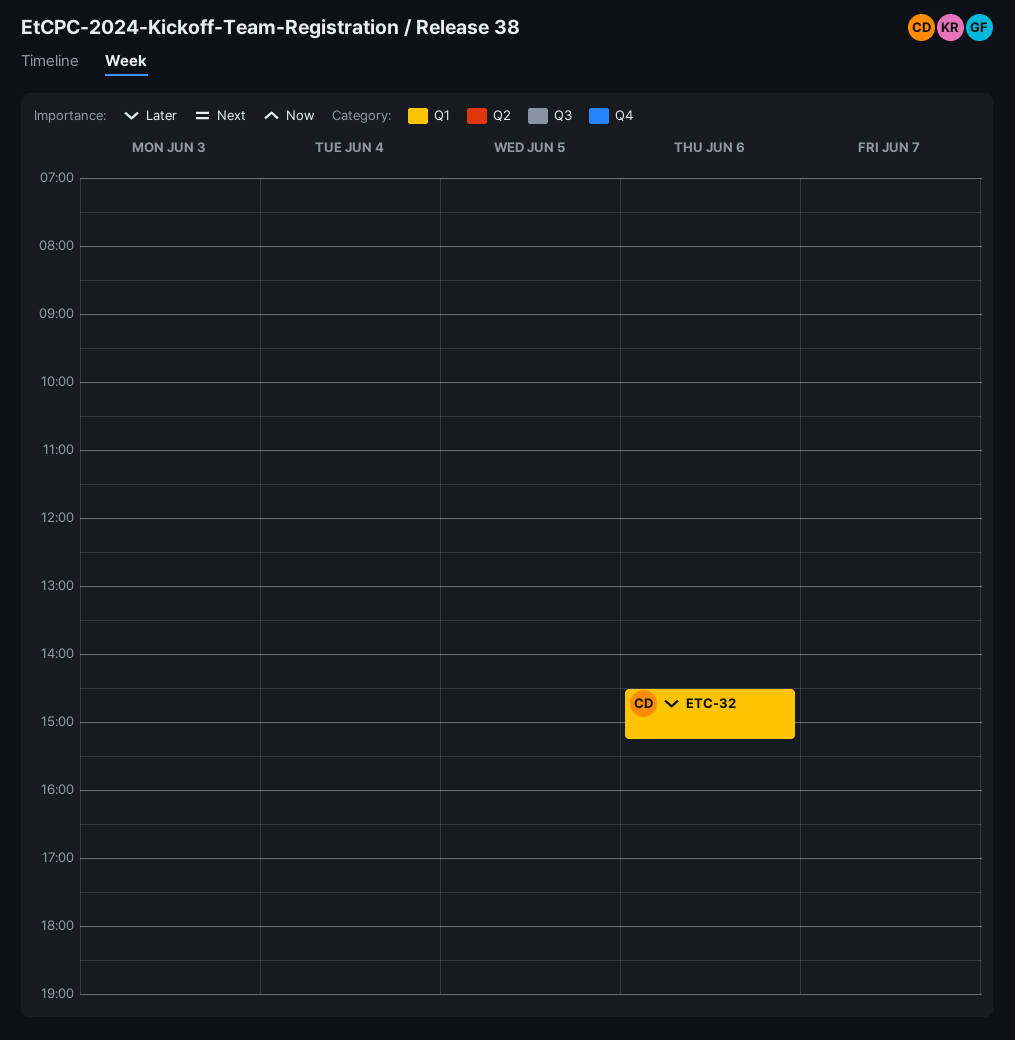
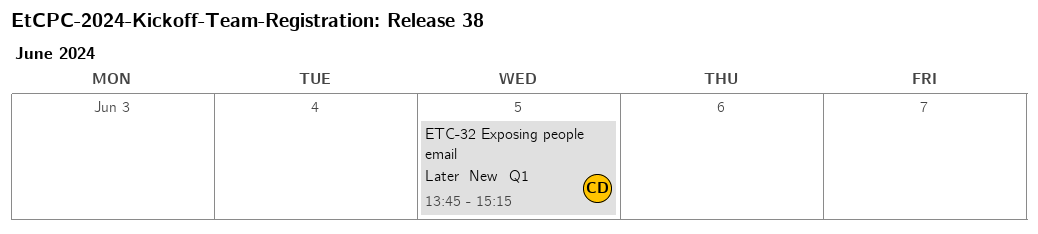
ETC-32, day: Jun 6 -> Jun 5
ETC-32, begins: 14:30 -> 13:45

